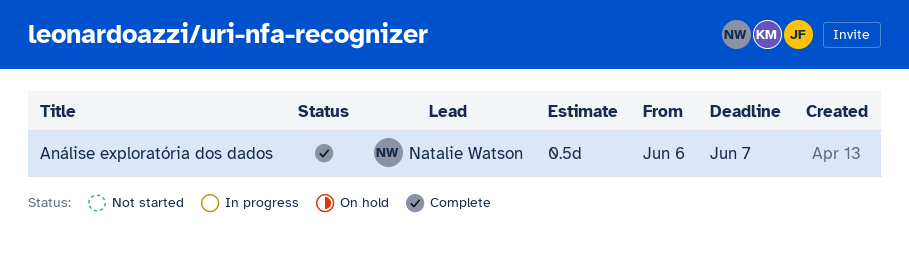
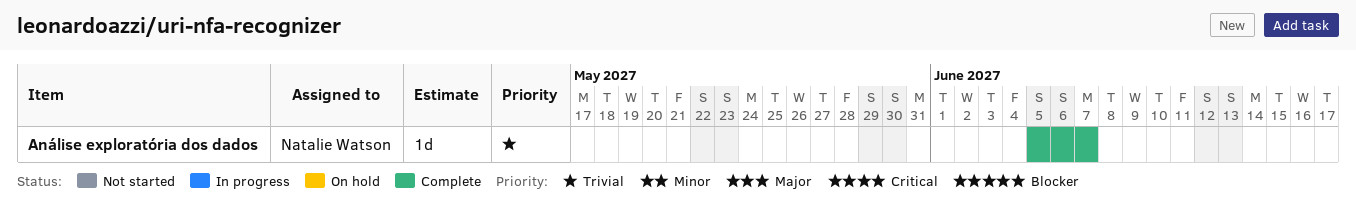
Análise exploratória dos dados, estimate: 0.5d -> 1d
Análise exploratória dos dados, start: Jun 6 -> Jun 5

